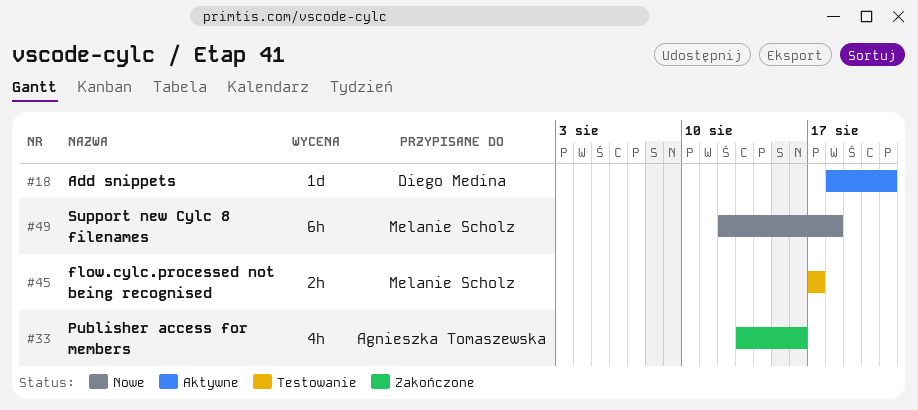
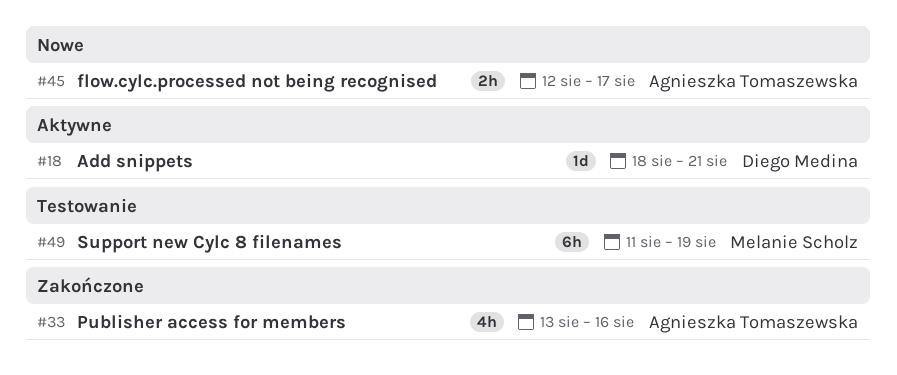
#45, status: Testowanie -> Nowe
#45, owner: Melanie Scholz -> Agnieszka Tomaszewska
#45, start: Aug 17 -> Aug 12
#49, status: Nowe -> Testowanie
#49, start: Aug 12 -> Aug 11
#49, due: Aug 18 -> Aug 19

